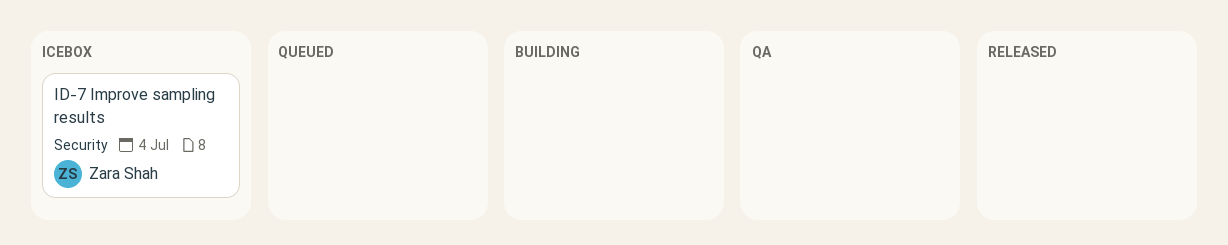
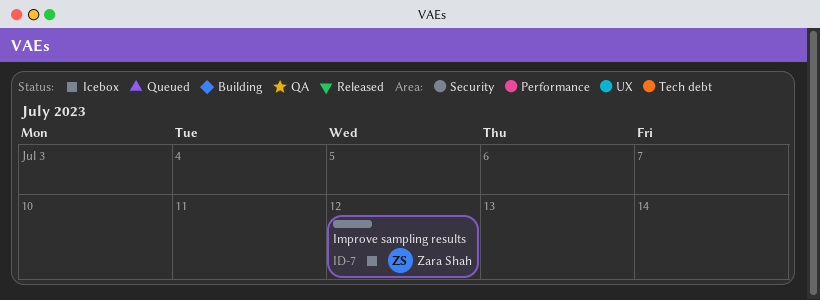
ID-7, due: Jul 4 -> Jul 12

